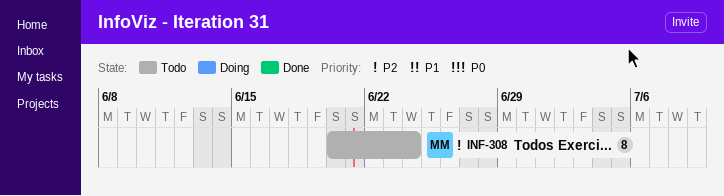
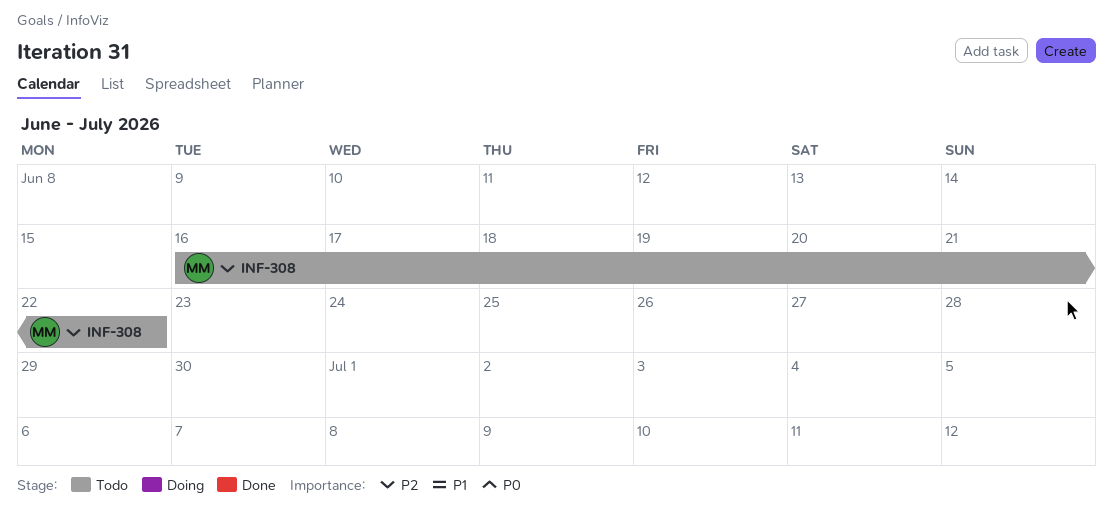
INF-308, start: Jun 20 -> Jun 16
INF-308, due: Jun 24 -> Jun 22

